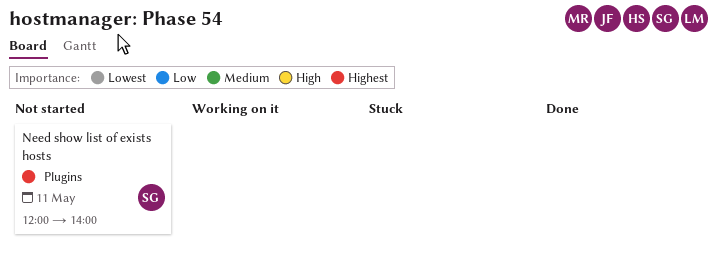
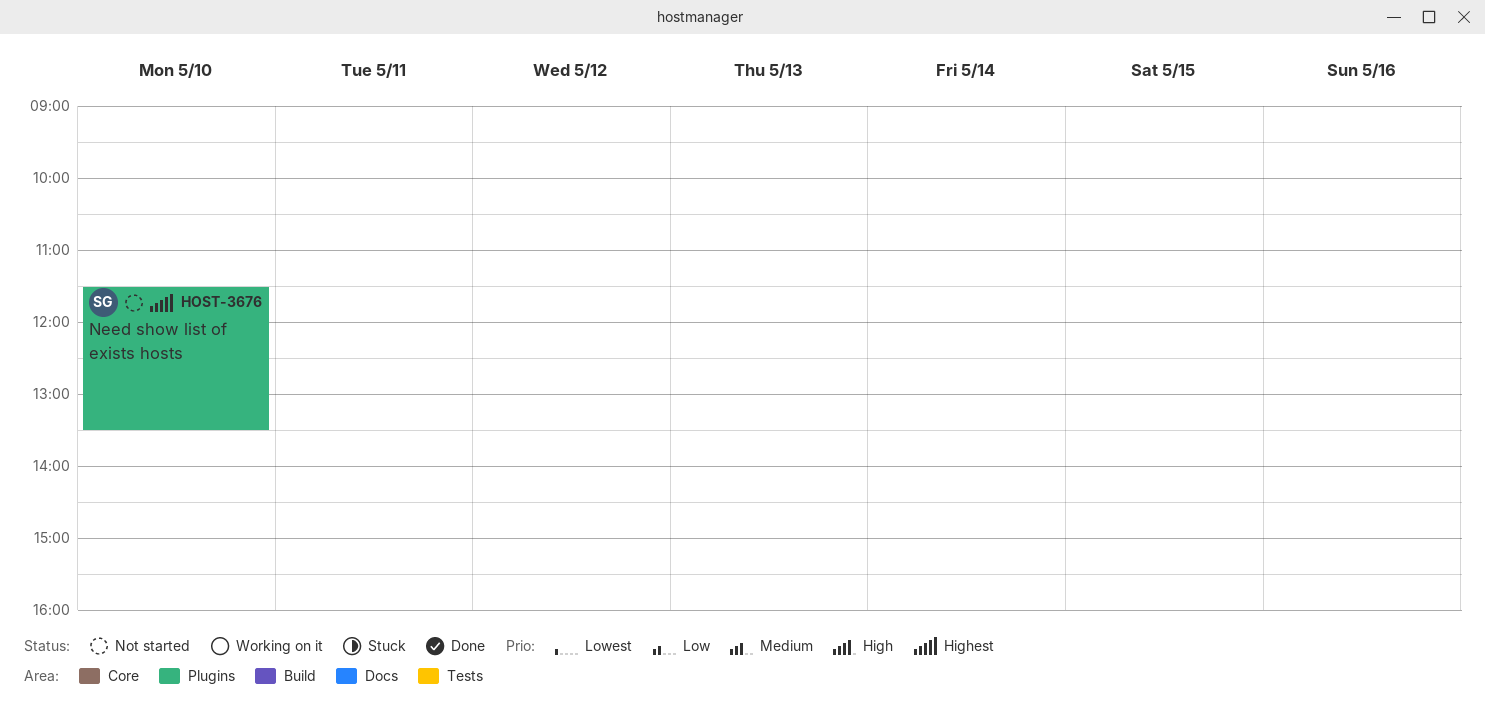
Need show list of exists hosts, day: May 11 -> May 10
Need show list of exists hosts, begins: 12:00 -> 11:30
Need show list of exists hosts, ends: 14:00 -> 13:30

